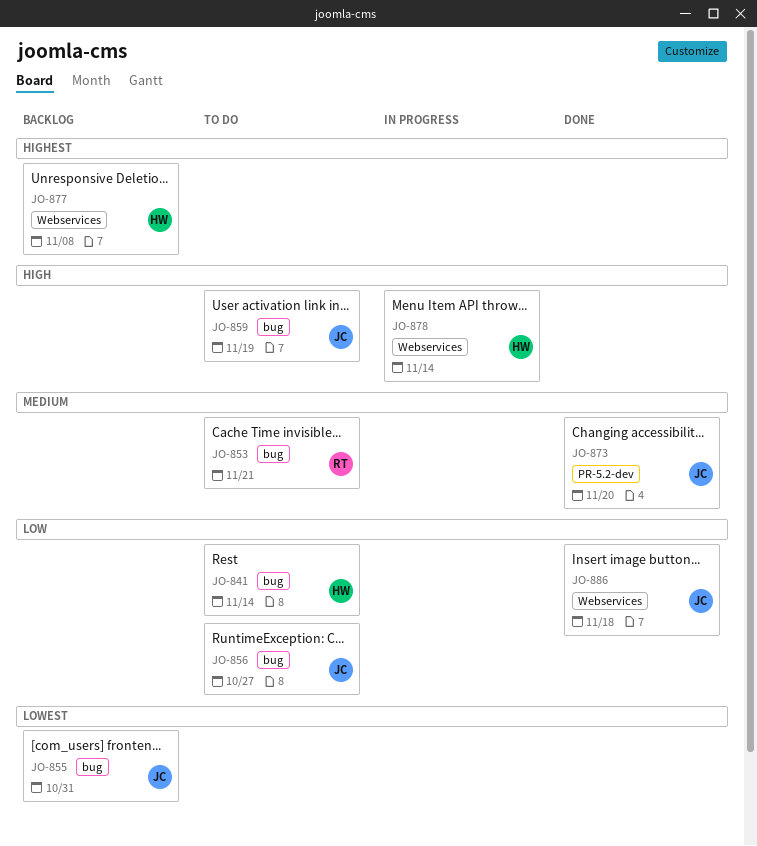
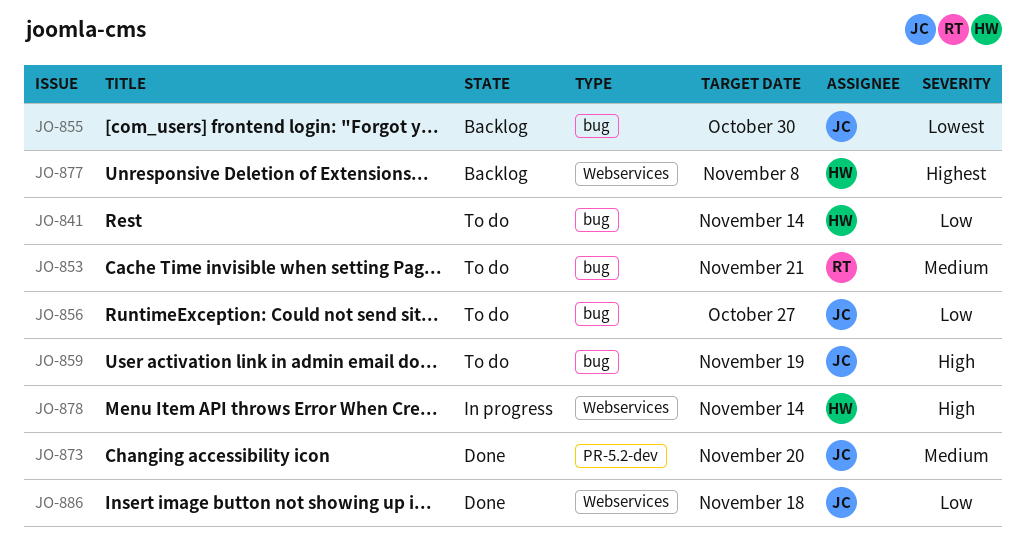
JO-855, due: Oct 31 -> Oct 30

